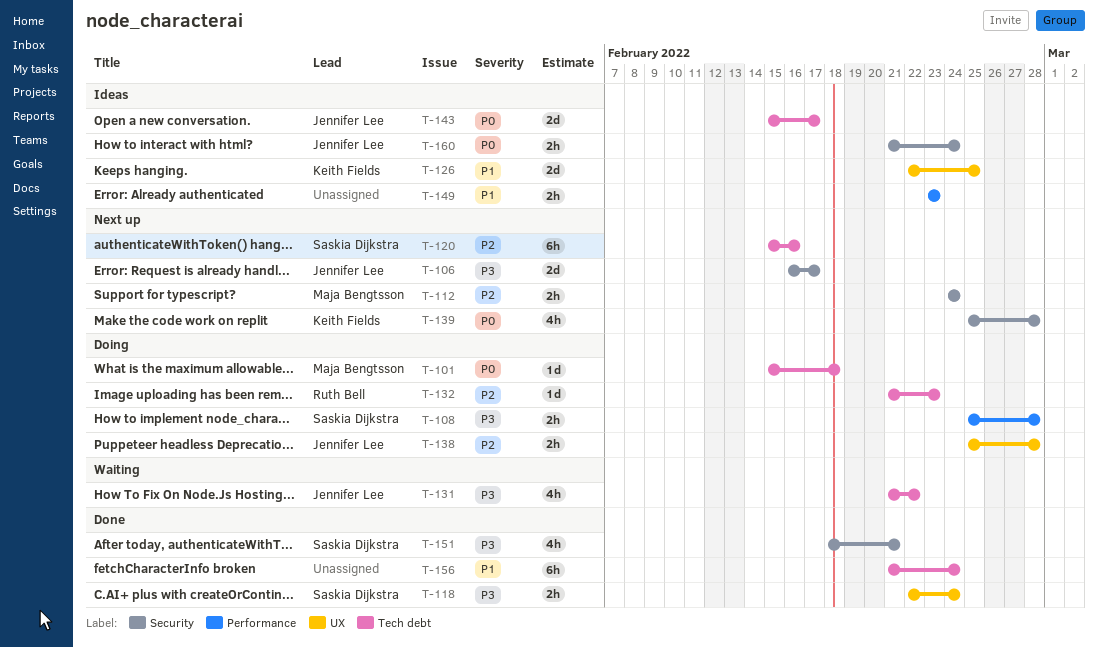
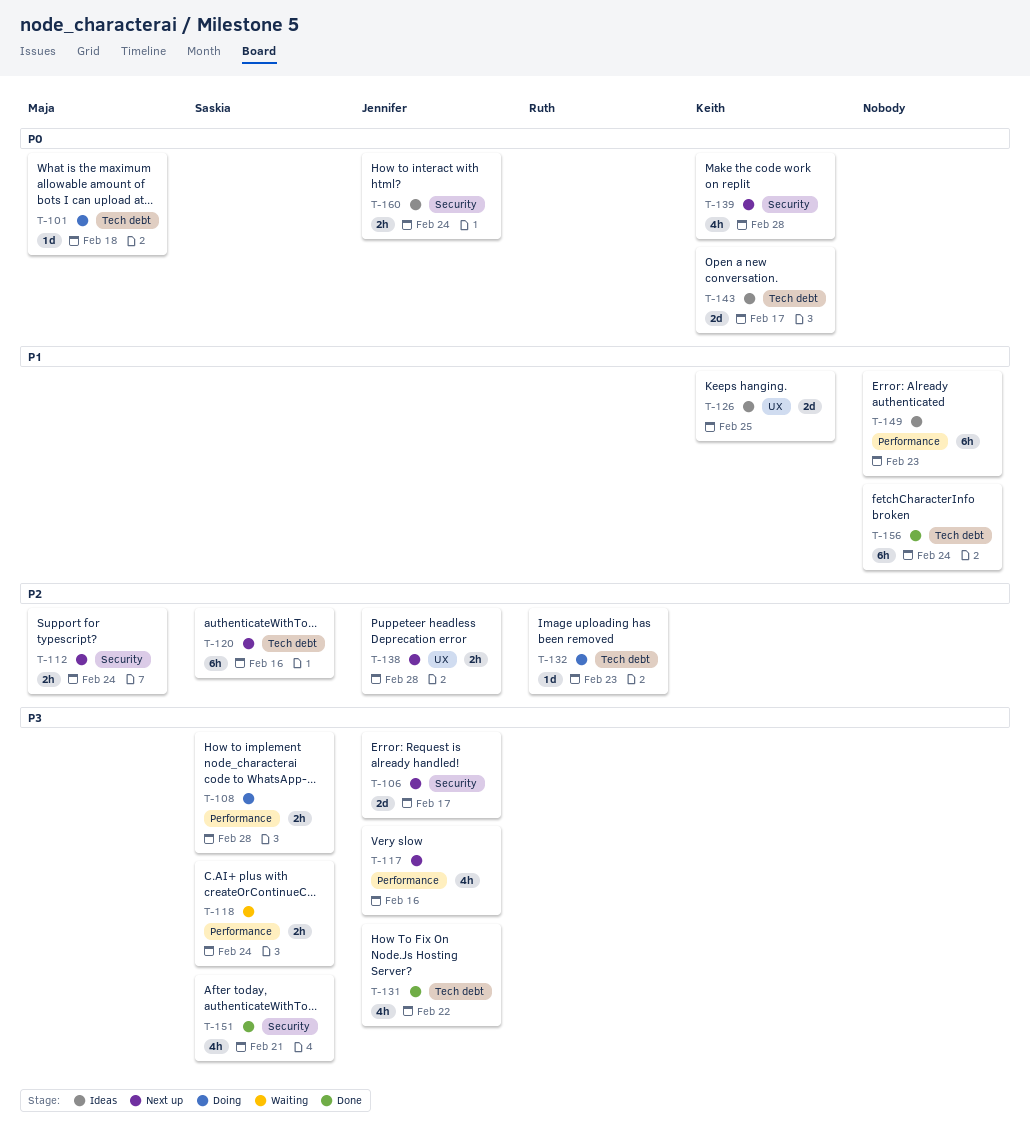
T-117: none -> present
T-118, status: Done -> Waiting
T-118, label: UX -> Performance
T-131, status: Waiting -> Done
T-138, status: Doing -> Next up
T-143, owner: Jennifer Lee -> Keith Fields
T-149, estimate: 2h -> 6h

